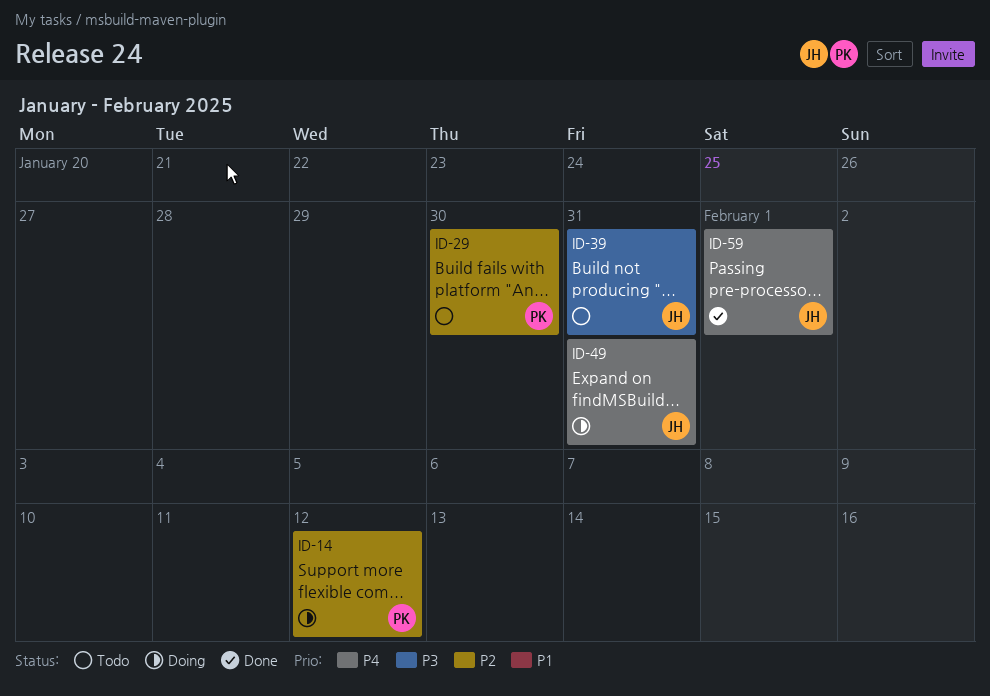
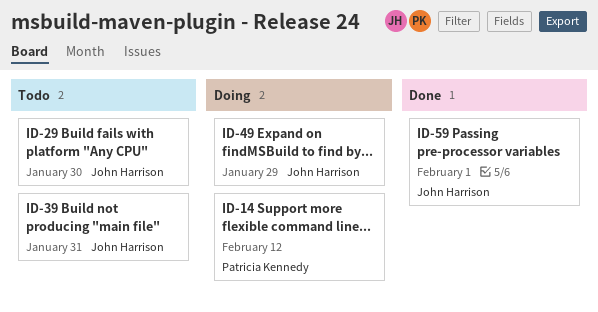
ID-29, owner: Patricia Kennedy -> John Harrison
ID-49, due: Jan 31 -> Jan 29

